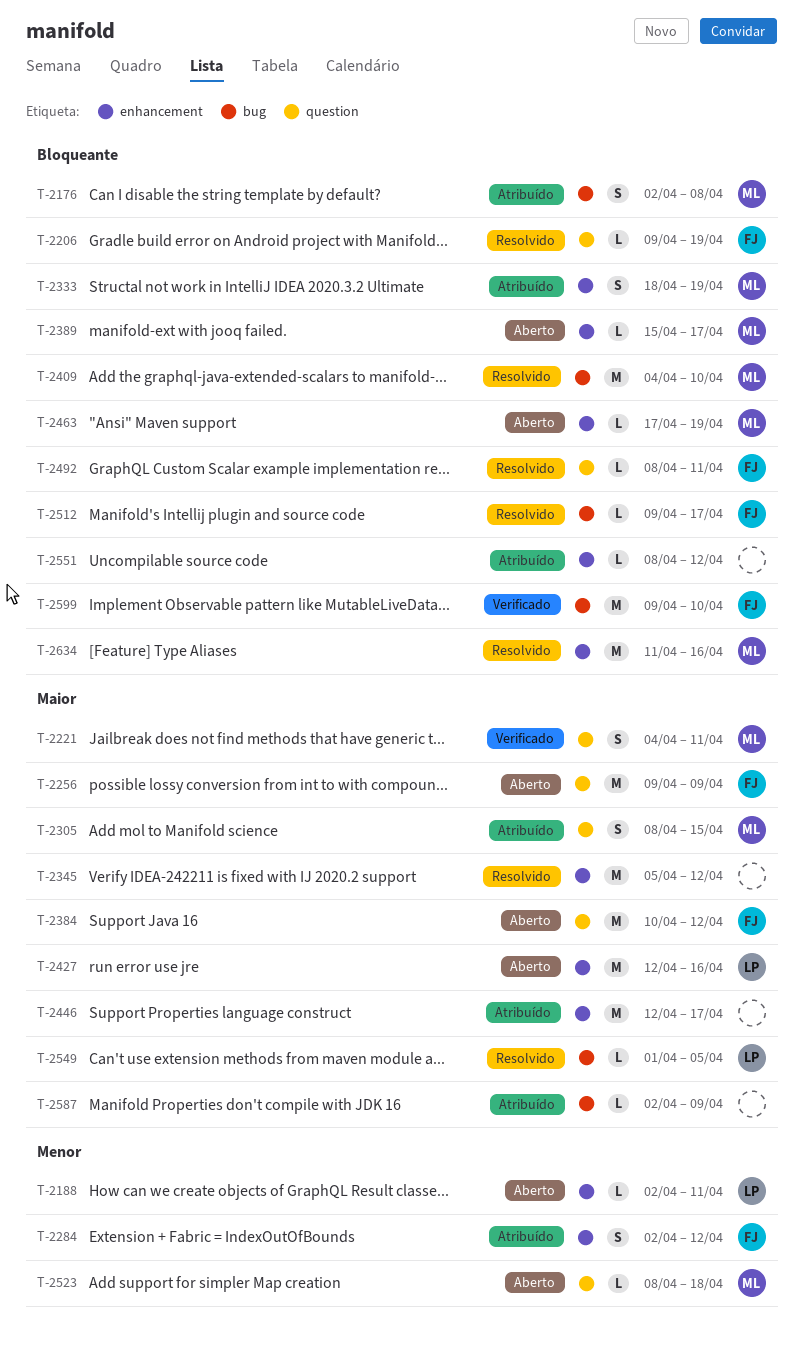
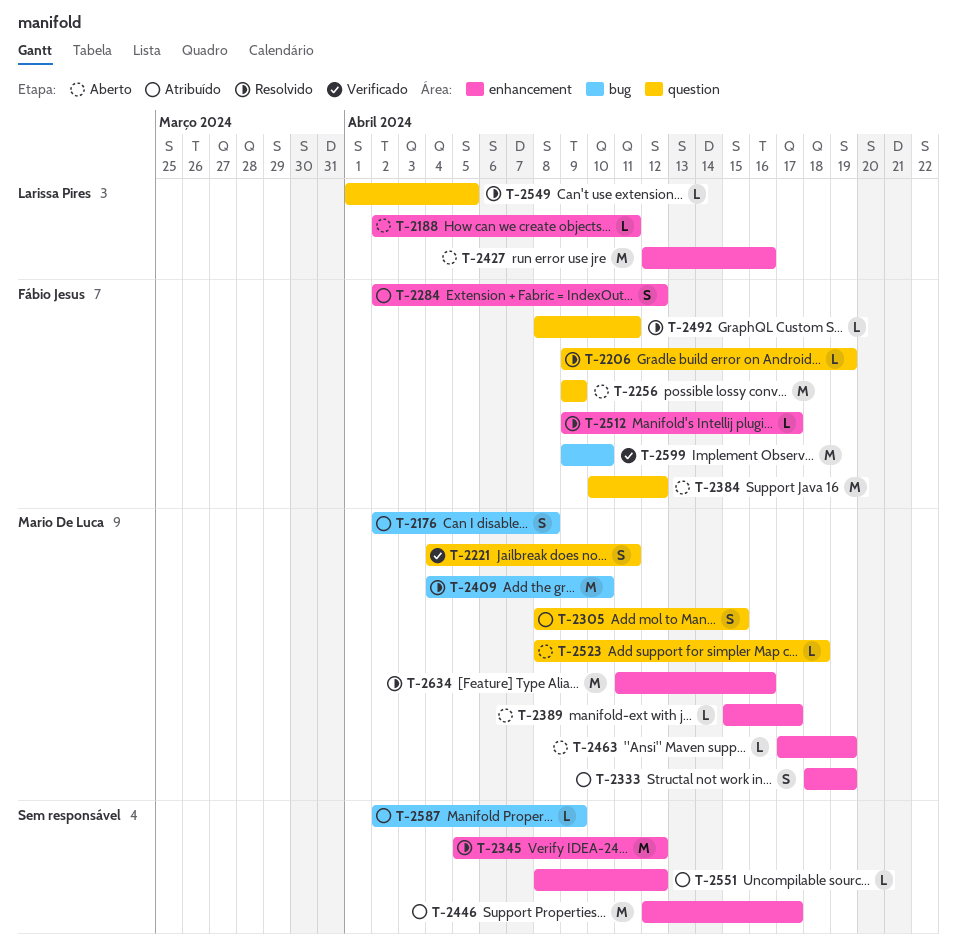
T-2512, label: bug -> enhancement
T-2549, label: bug -> question

